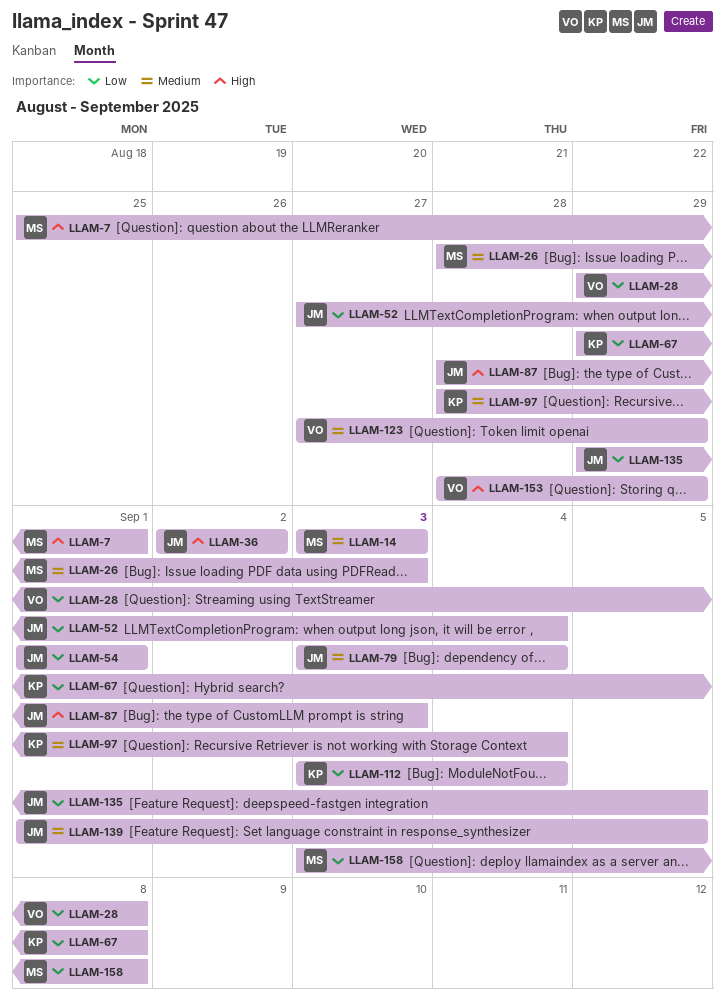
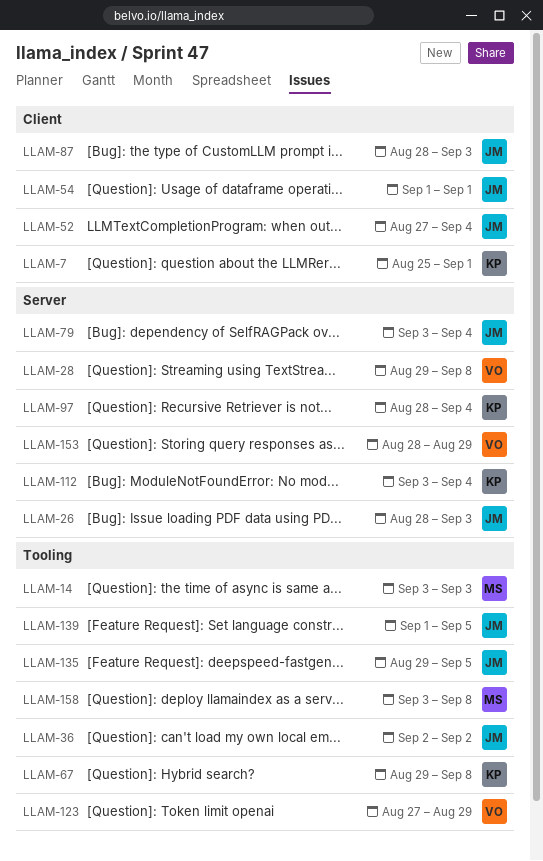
LLAM-7, owner: MS -> KP
LLAM-26, owner: MS -> JM

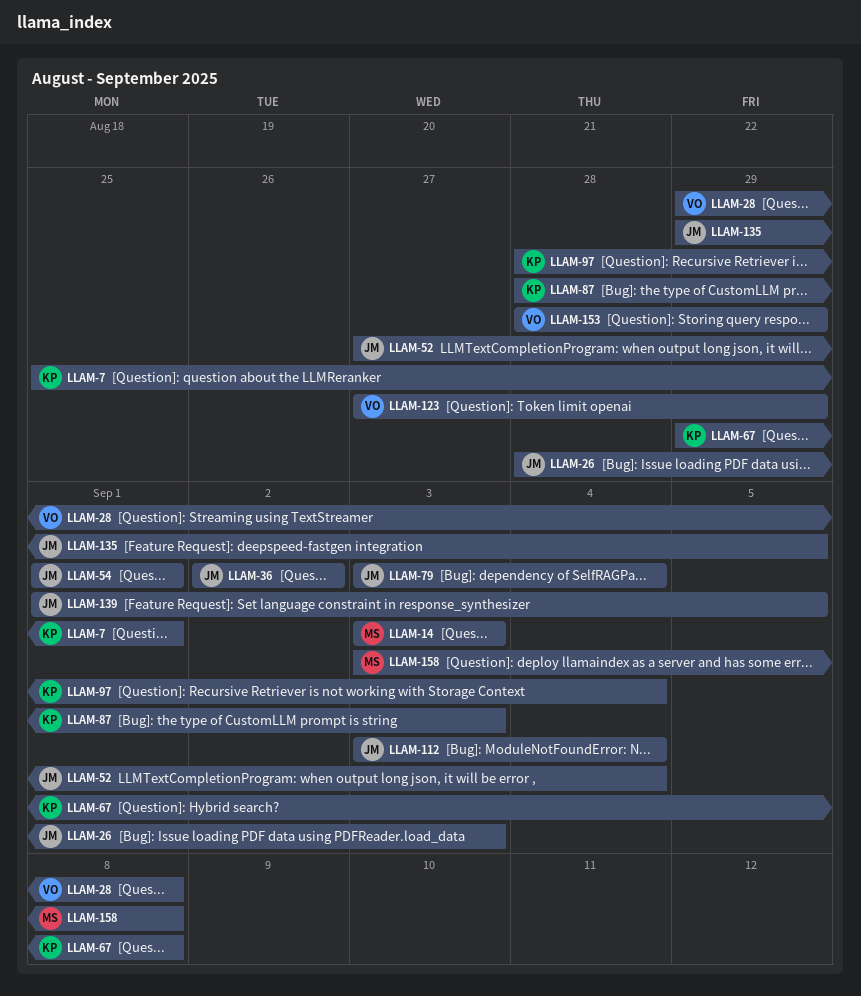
LLAM-87, owner: JM -> KP
LLAM-112, owner: KP -> JM

